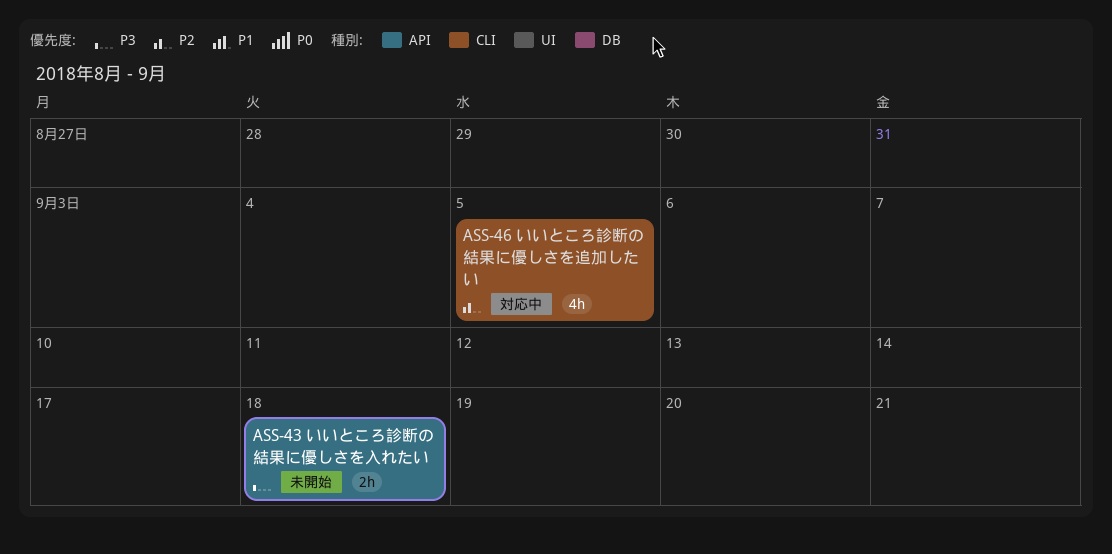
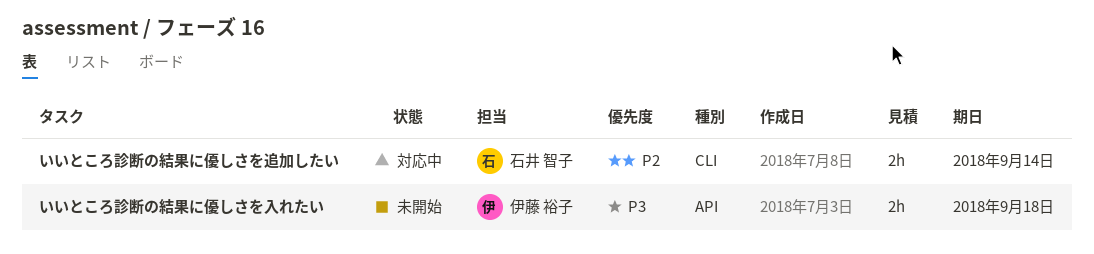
いいところ診断の結果に優しさを追加したい, estimate: 4h -> 2h
いいところ診断の結果に優しさを追加したい, due: Sep 5 -> Sep 14

